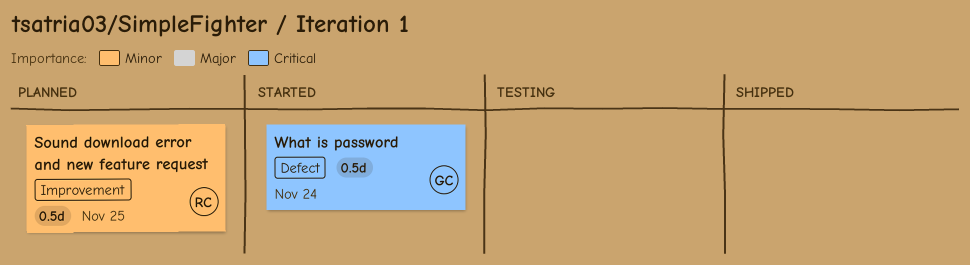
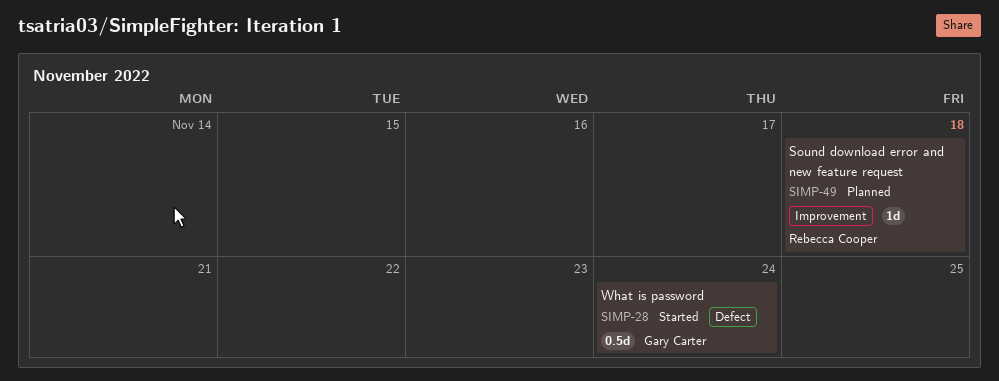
Sound download error and new feature request, estimate: 0.5d -> 1d
Sound download error and new feature request, due: Nov 25 -> Nov 18

